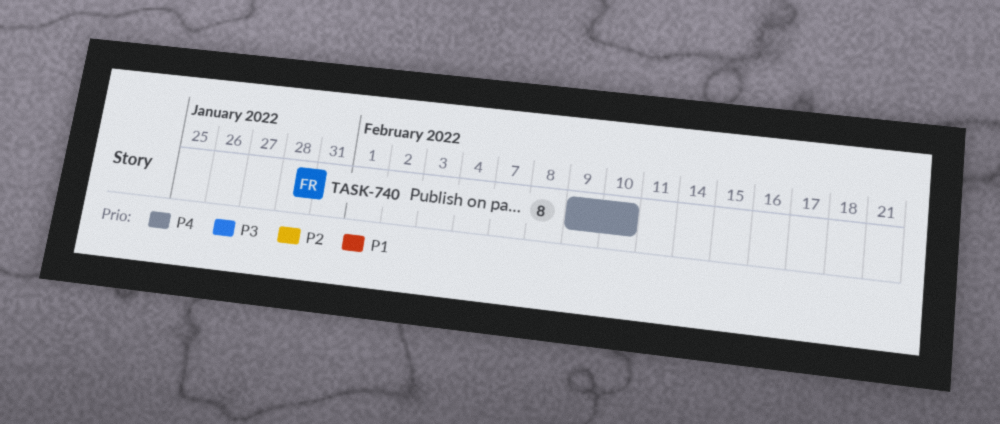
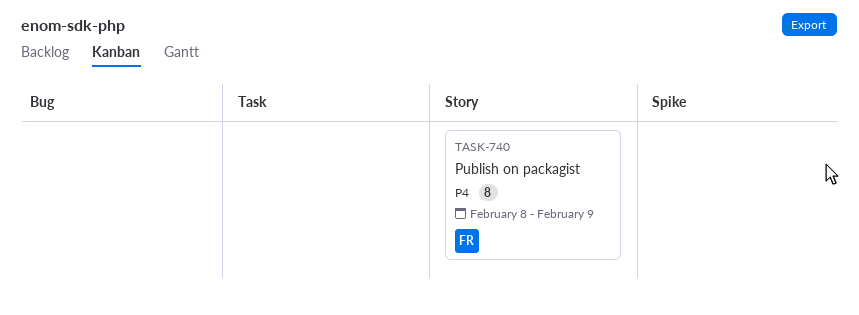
TASK-740, start: Feb 9 -> Feb 8
TASK-740, due: Feb 10 -> Feb 9

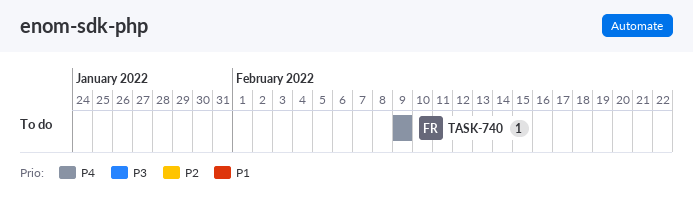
TASK-740, estimate: 8 -> 1
TASK-740, start: Feb 8 -> Feb 9

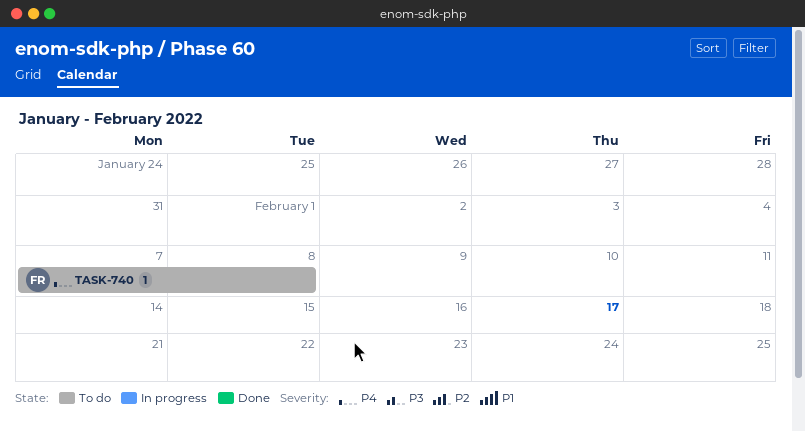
TASK-740, start: Feb 9 -> Feb 7
TASK-740, due: Feb 9 -> Feb 8

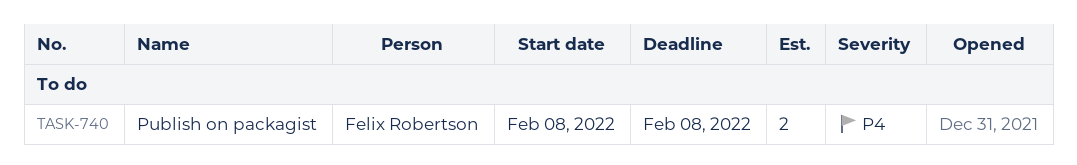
TASK-740, estimate: 1 -> 2
TASK-740, start: Feb 7 -> Feb 8

